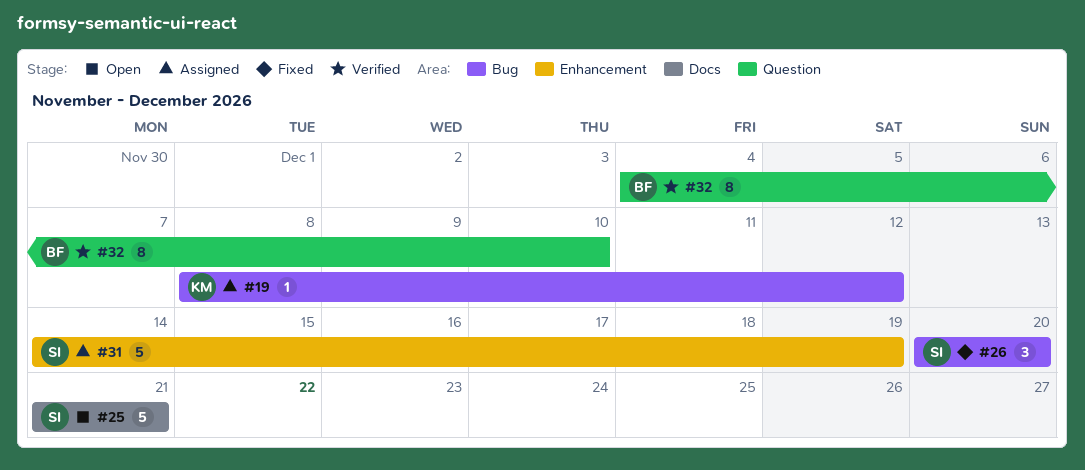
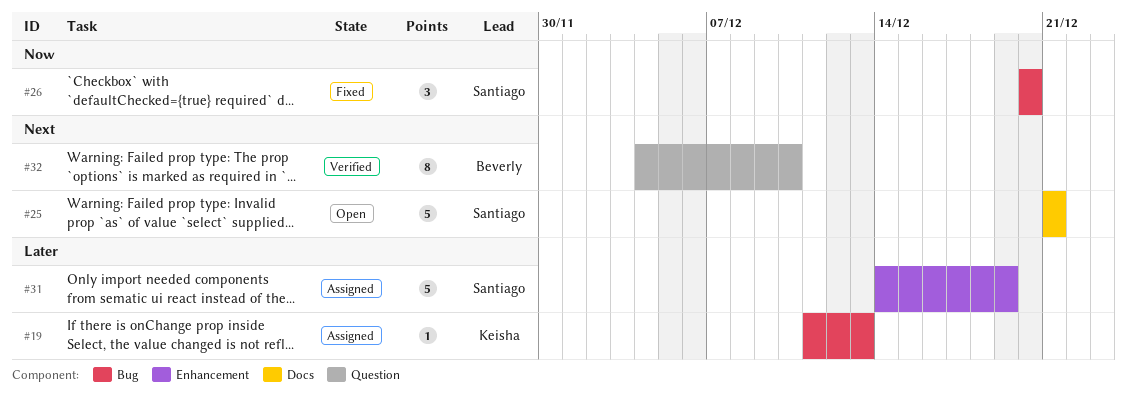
#19, start: Dec 8 -> Dec 11
#19, due: Dec 12 -> Dec 13

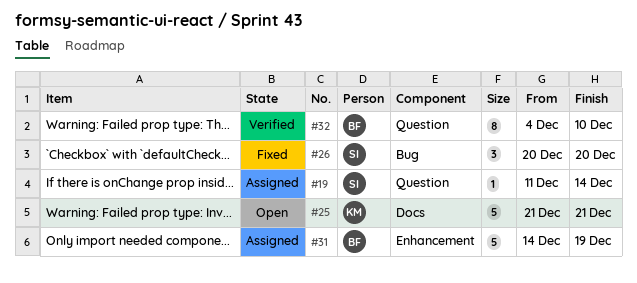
#19, owner: Keisha -> Santiago
#19, label: Bug -> Question
#19, due: Dec 13 -> Dec 14
#25, owner: Santiago -> Keisha
#31, owner: Santiago -> Beverly

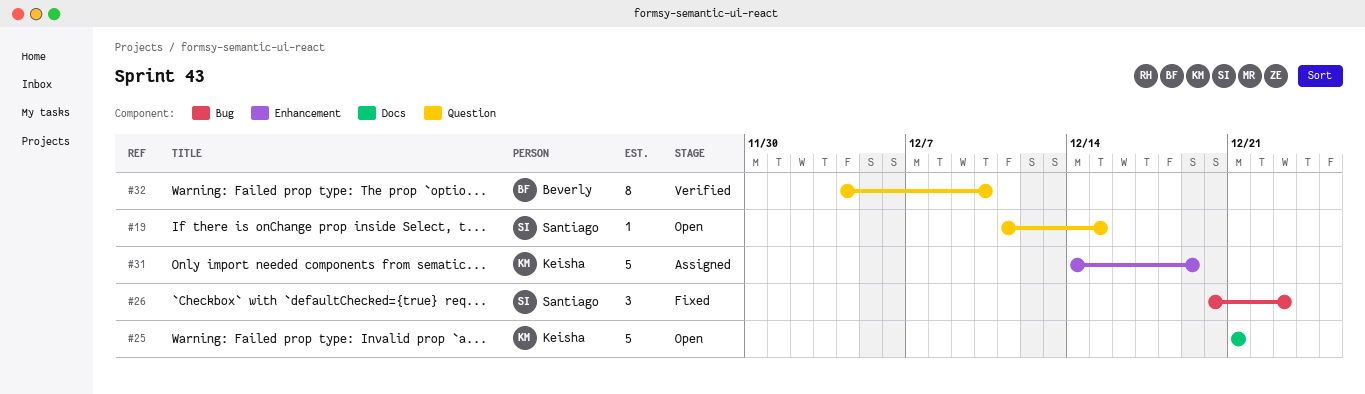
#19, status: Assigned -> Open
#19, due: Dec 14 -> Dec 15
#26, due: Dec 20 -> Dec 23
#31, owner: Beverly -> Keisha

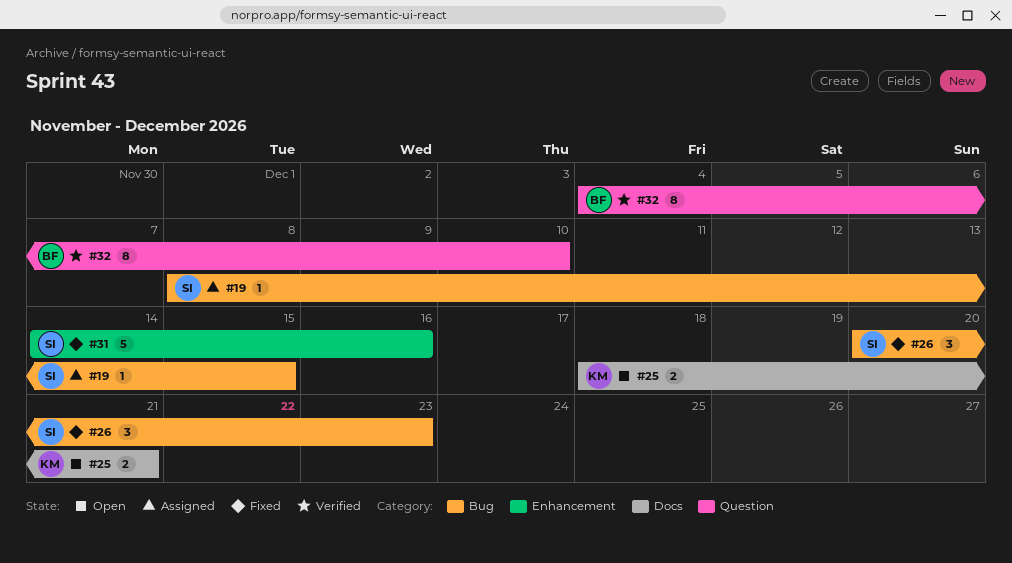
#19, status: Open -> Assigned
#19, label: Question -> Bug
#19, start: Dec 11 -> Dec 8
#25, estimate: 5 -> 2
#25, start: Dec 21 -> Dec 18
#31, status: Assigned -> Fixed
#31, owner: Keisha -> Santiago
#31, due: Dec 19 -> Dec 16

